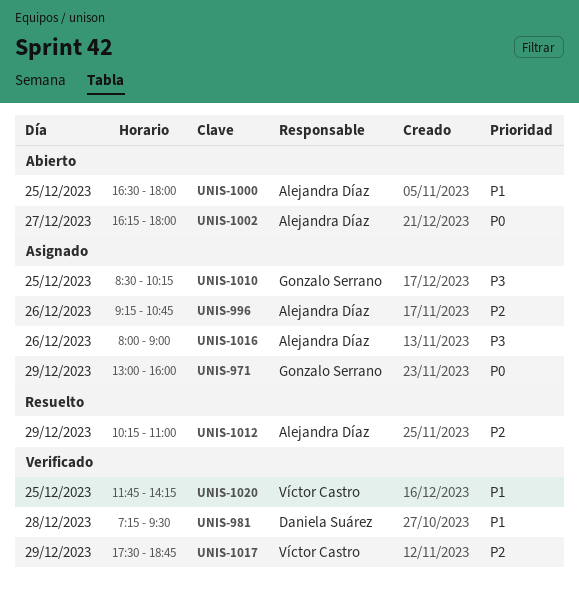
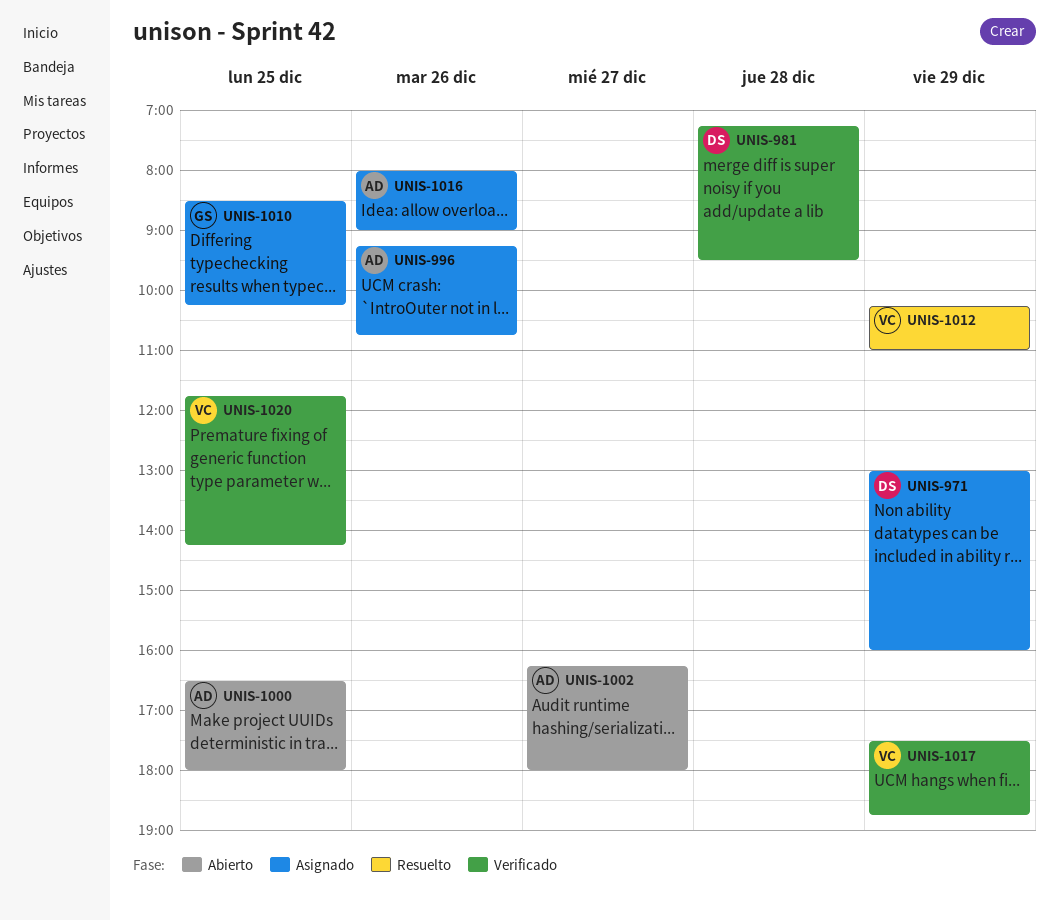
UNIS-971, owner: Gonzalo Serrano -> Daniela Suárez
UNIS-1012, owner: Alejandra Díaz -> Víctor Castro

